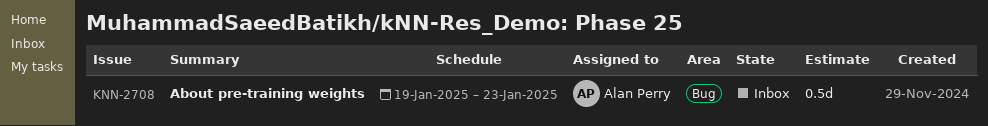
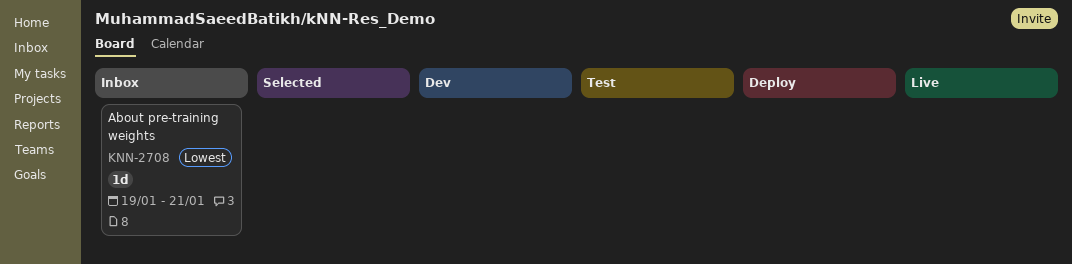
KNN-2708, estimate: 0.5d -> 1d
KNN-2708, due: Jan 23 -> Jan 21

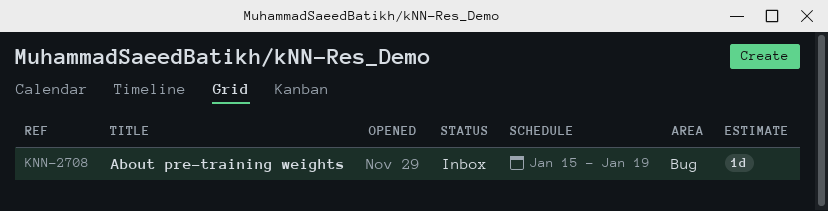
KNN-2708, start: Jan 19 -> Jan 15
KNN-2708, due: Jan 21 -> Jan 19

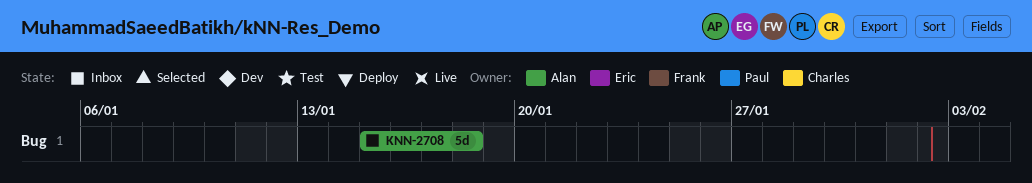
KNN-2708, estimate: 1d -> 5d
KNN-2708, due: Jan 19 -> Jan 18

